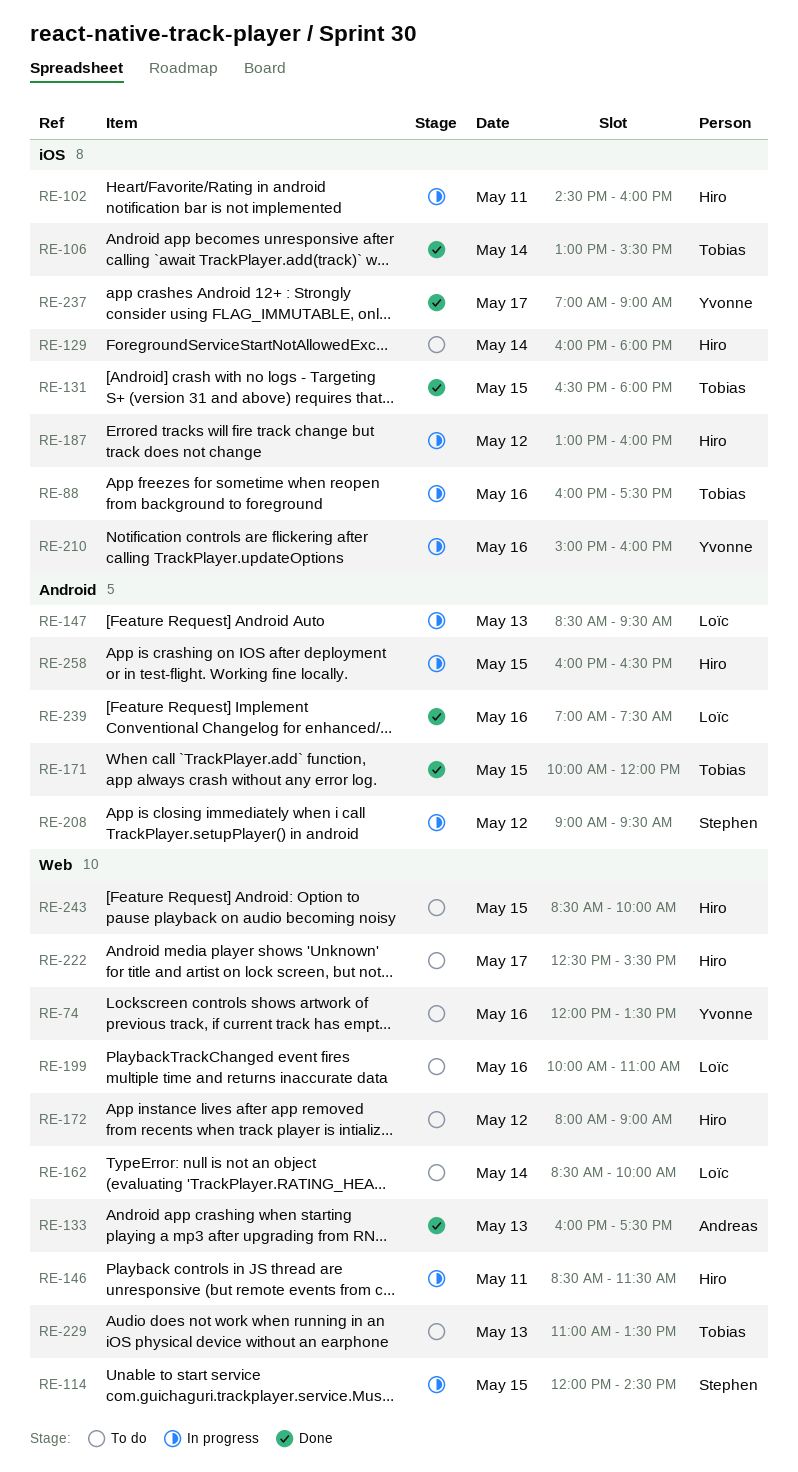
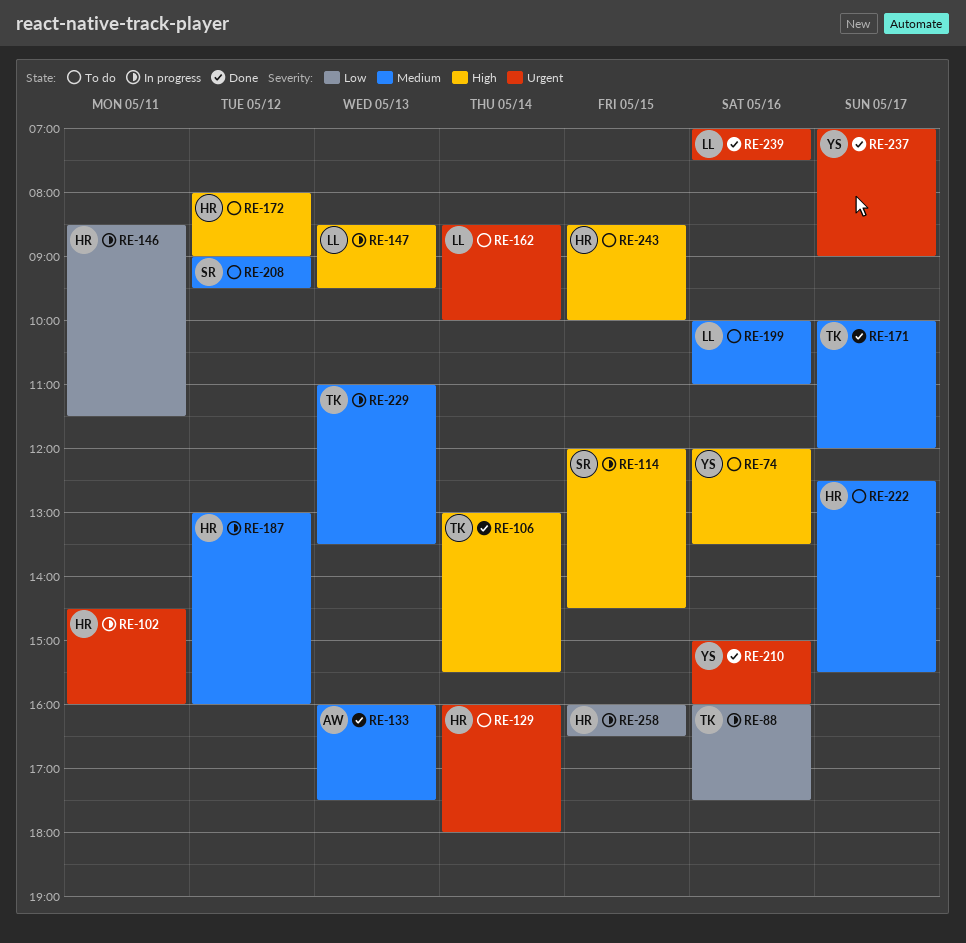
RE-131: present -> none
RE-171, day: May 15 -> May 17
RE-208, status: In progress -> To do
RE-210, status: In progress -> Done
RE-229, status: To do -> In progress

